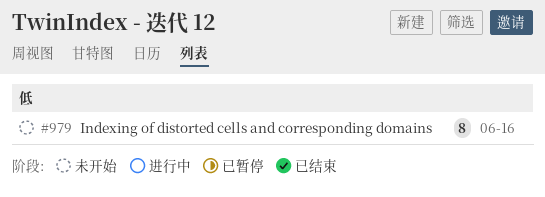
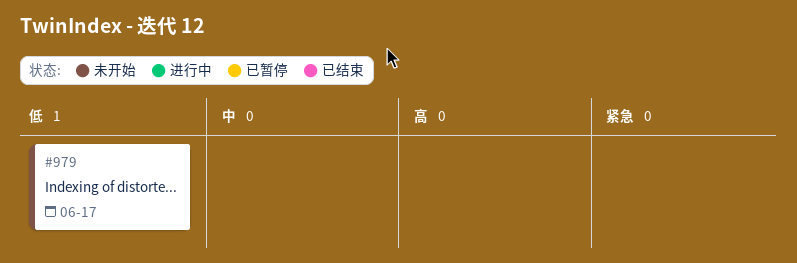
#979, due: Jun 16 -> Jun 17

